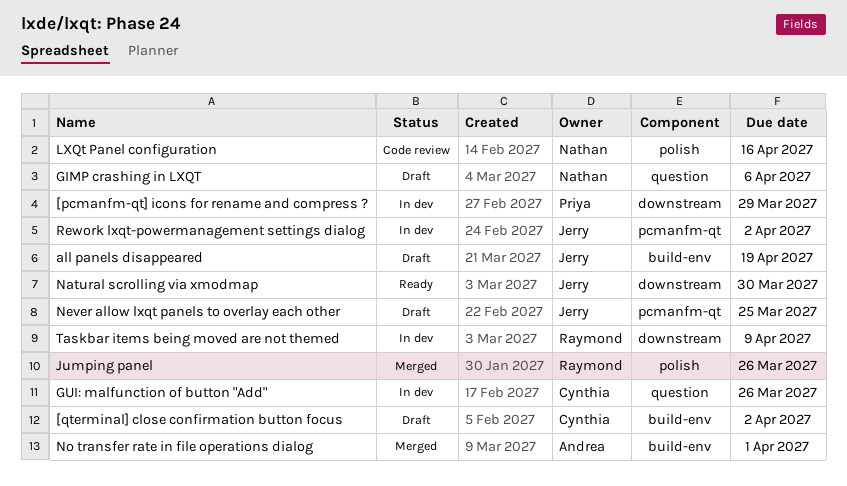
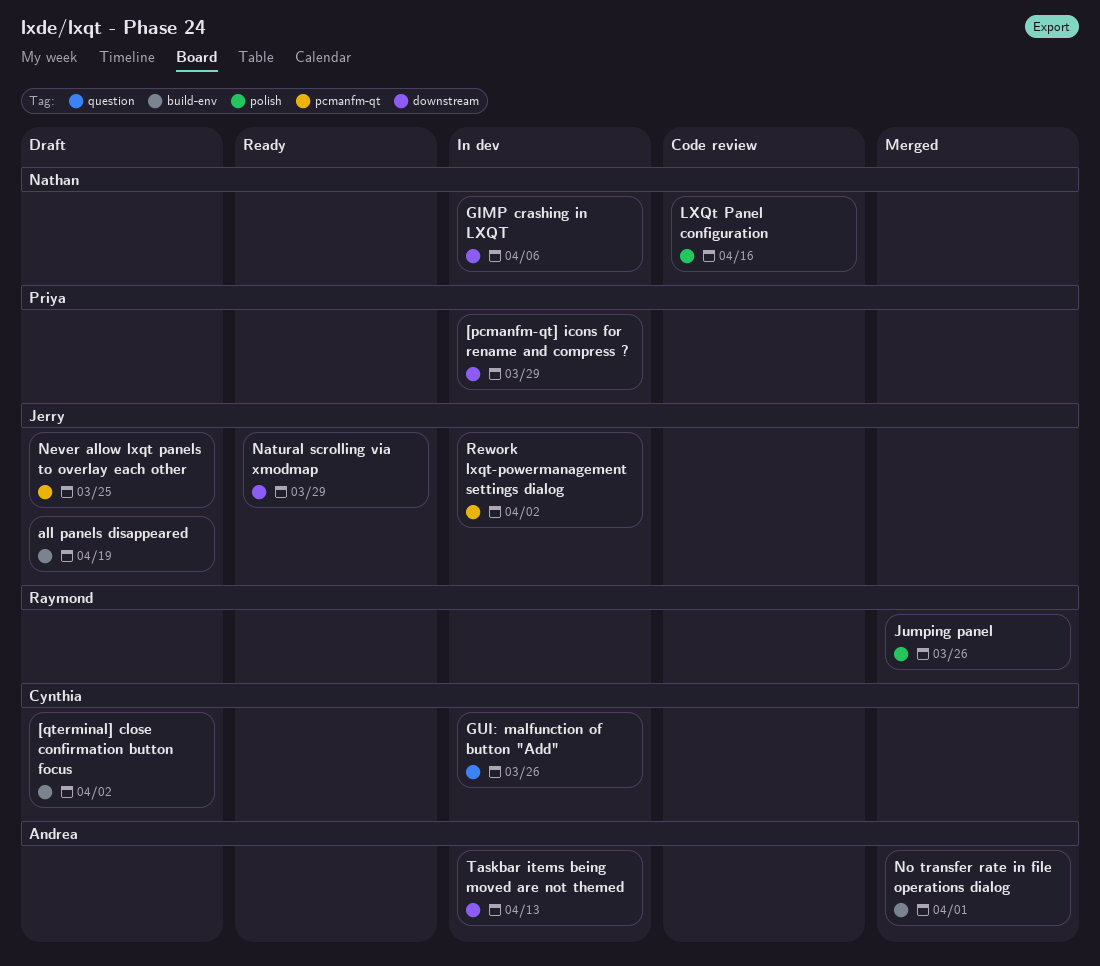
GIMP crashing in LXQT, status: Draft -> In dev
GIMP crashing in LXQT, label: question -> downstream
Natural scrolling via xmodmap, due: Mar 30 -> Mar 29
Taskbar items being moved are not themed, owner: Raymond -> Andrea
Taskbar items being moved are not themed, due: Apr 9 -> Apr 13

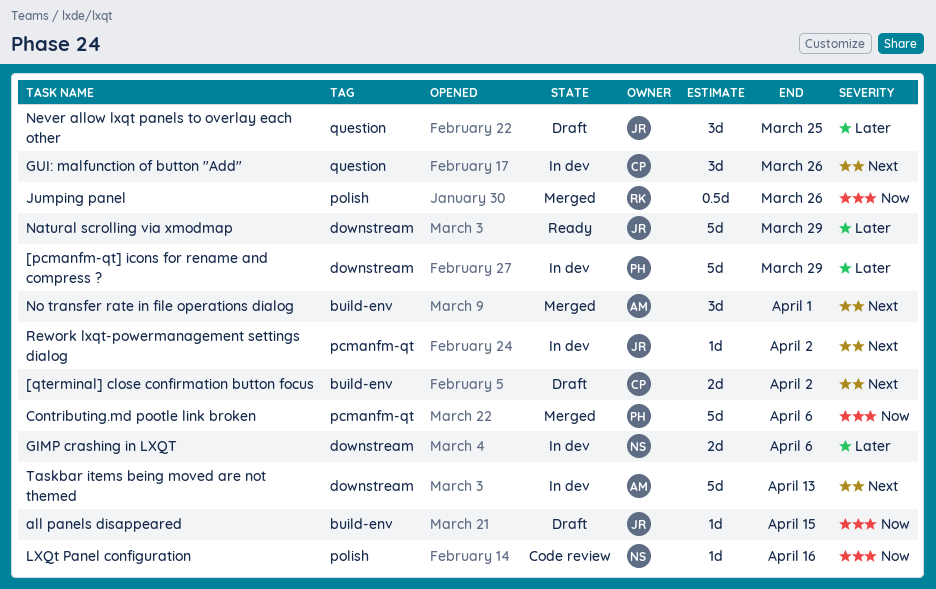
all panels disappeared, due: Apr 19 -> Apr 15
Contributing.md pootle link broken: none -> present
Never allow lxqt panels to overlay each other, label: pcmanfm-qt -> question

